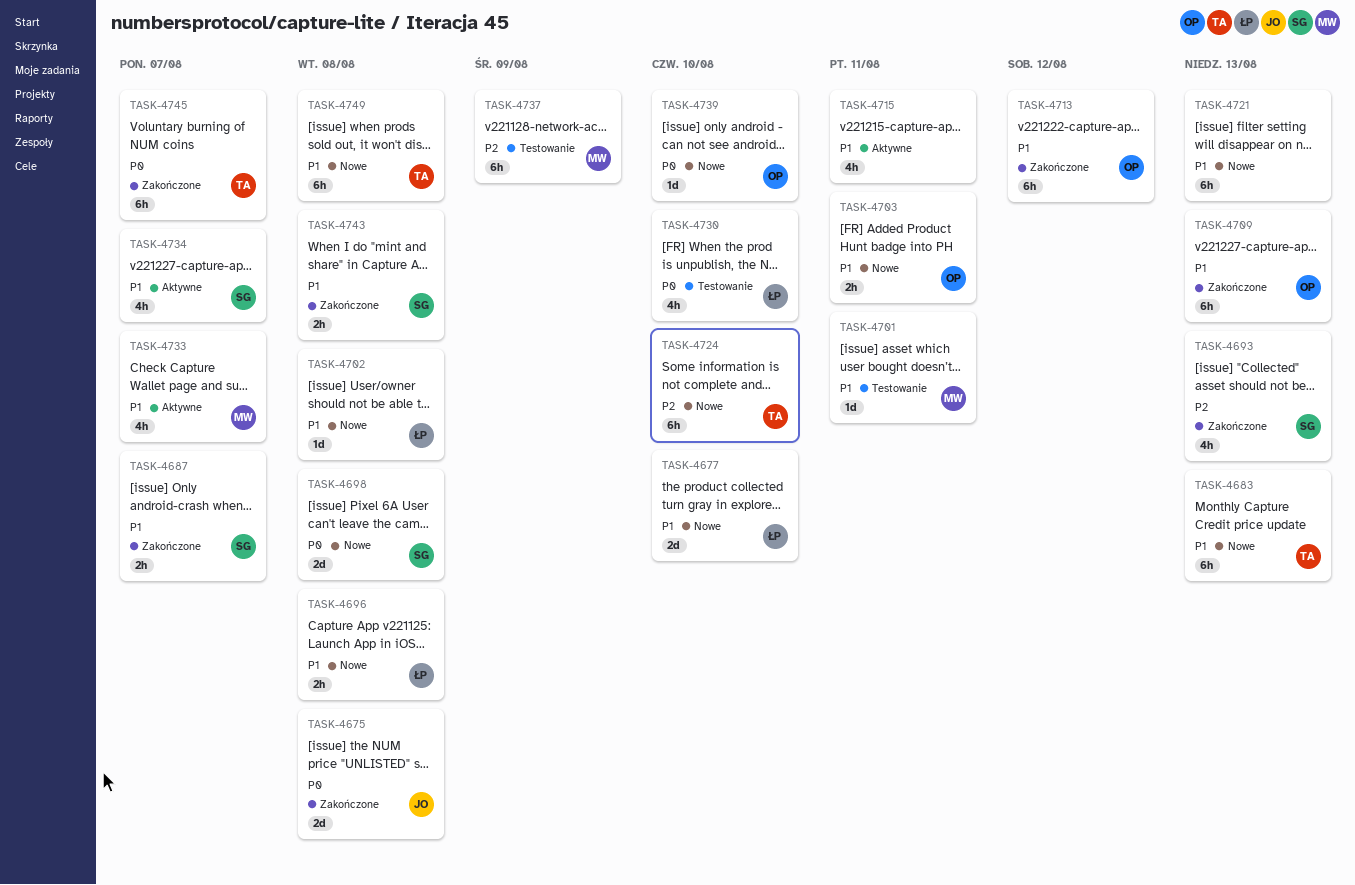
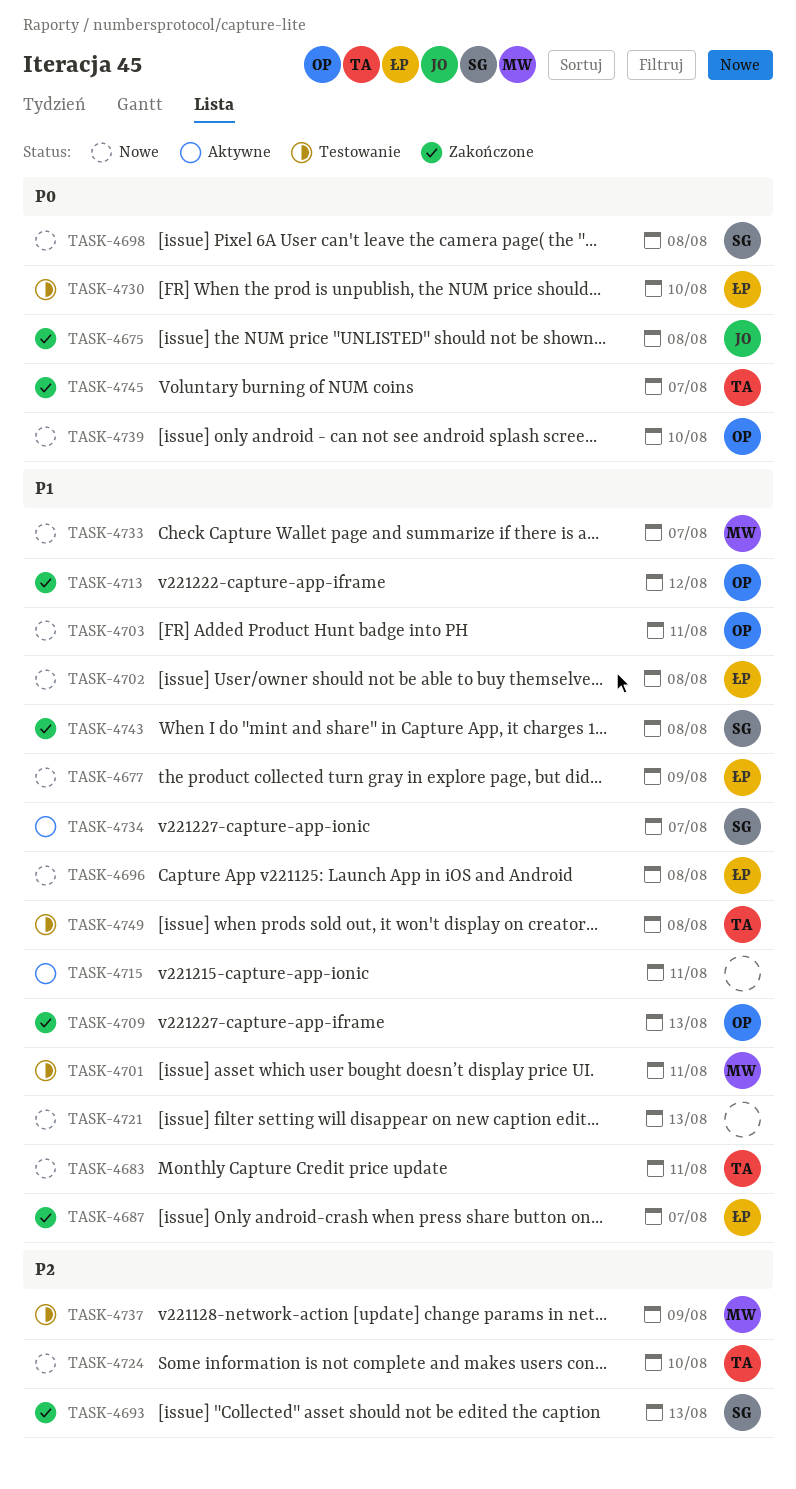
TASK-4677, due: Aug 10 -> Aug 9
TASK-4683, due: Aug 13 -> Aug 11
TASK-4687, owner: SG -> ŁP
TASK-4733, status: Aktywne -> Nowe
TASK-4749, status: Nowe -> Testowanie

